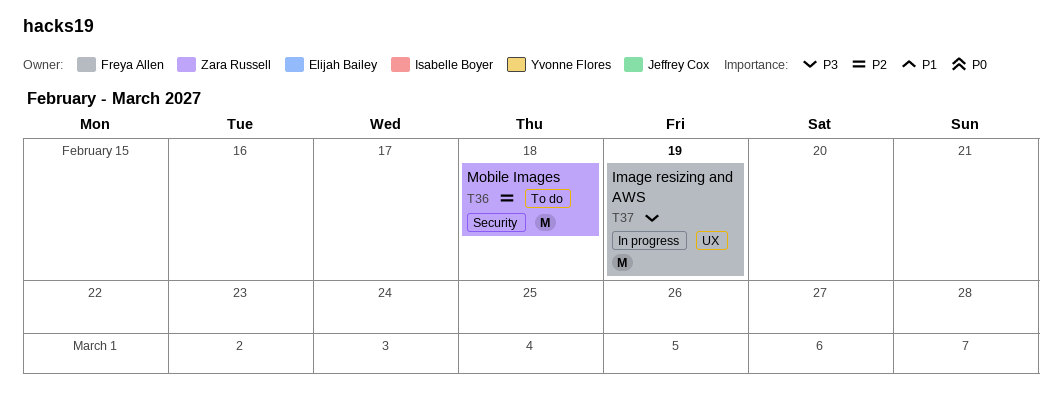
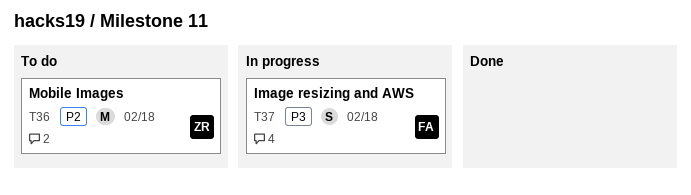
T37, estimate: M -> S
T37, due: Feb 19 -> Feb 18

